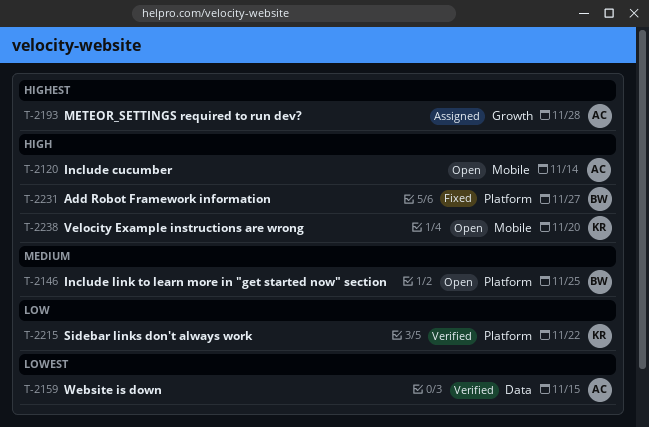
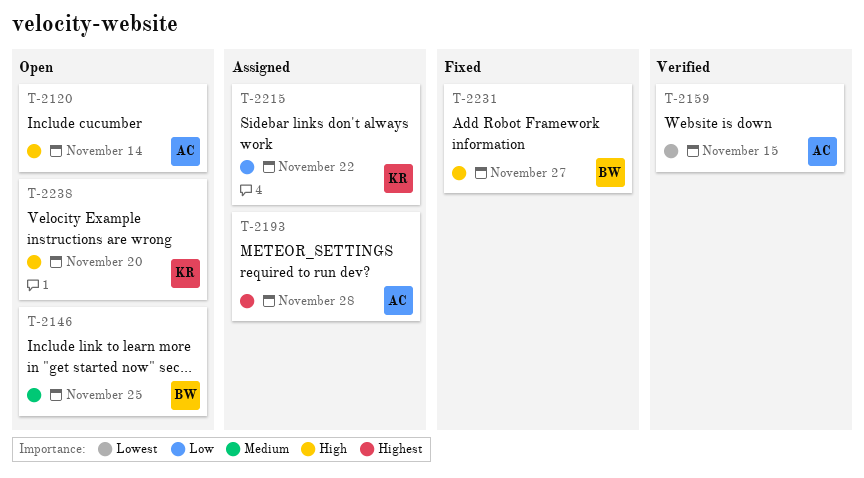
T-2215, status: Verified -> Assigned

